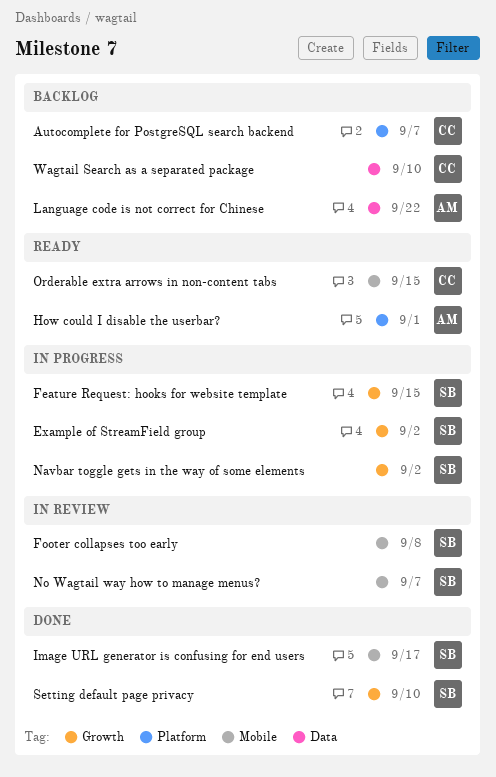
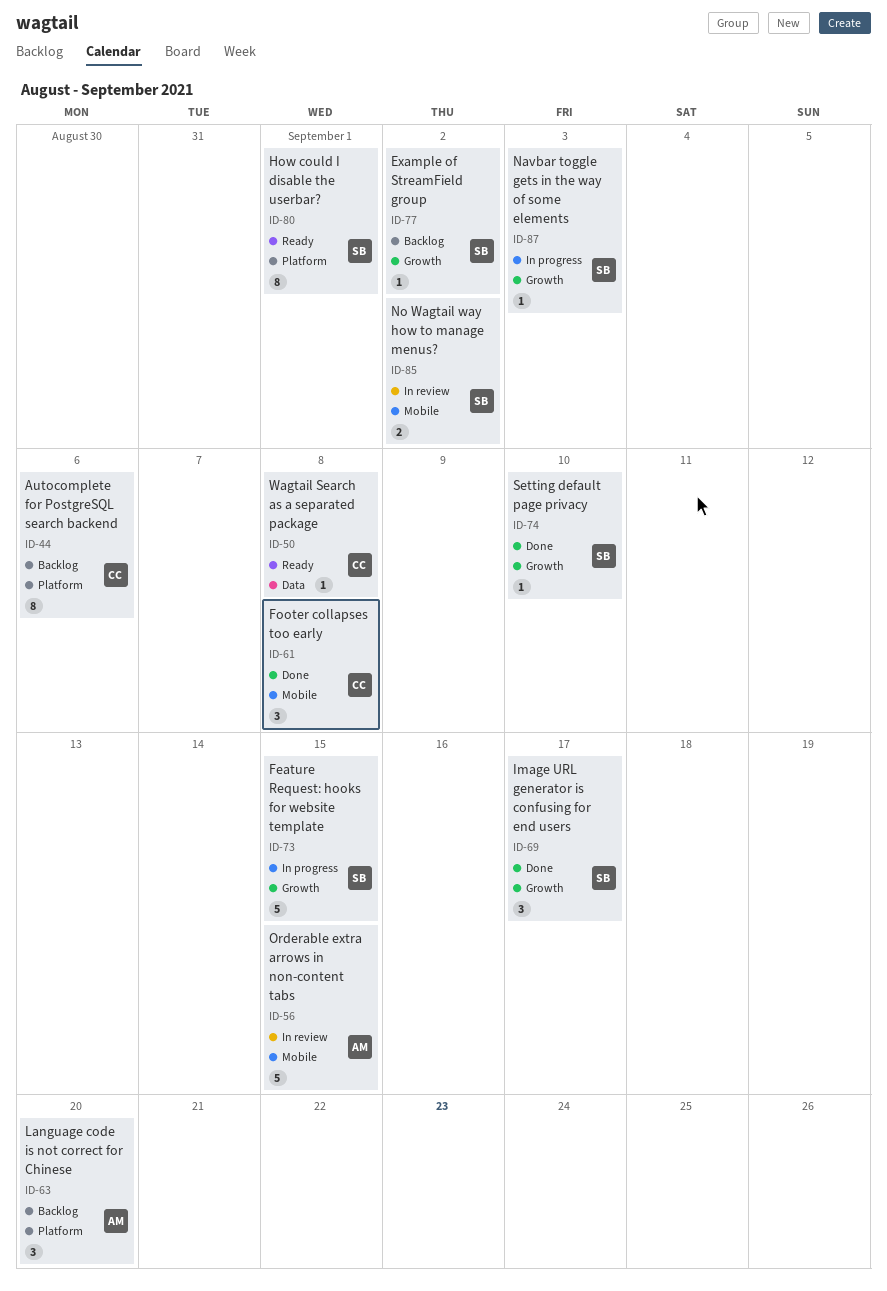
Autocomplete for PostgreSQL search backend, due: Sep 7 -> Sep 6
Example of StreamField group, status: In progress -> Backlog
Footer collapses too early, status: In review -> Done
Footer collapses too early, owner: SB -> CC
How could I disable the userbar?, owner: AM -> SB
Image URL generator is confusing for end users, label: Mobile -> Growth
Language code is not correct for Chinese, label: Data -> Platform
Language code is not correct for Chinese, due: Sep 22 -> Sep 20
Navbar toggle gets in the way of some elements, due: Sep 2 -> Sep 3
No Wagtail way how to manage menus?, due: Sep 7 -> Sep 2
Orderable extra arrows in non-content tabs, status: Ready -> In review
Orderable extra arrows in non-content tabs, owner: CC -> AM
Wagtail Search as a separated package, status: Backlog -> Ready
Wagtail Search as a separated package, due: Sep 10 -> Sep 8

